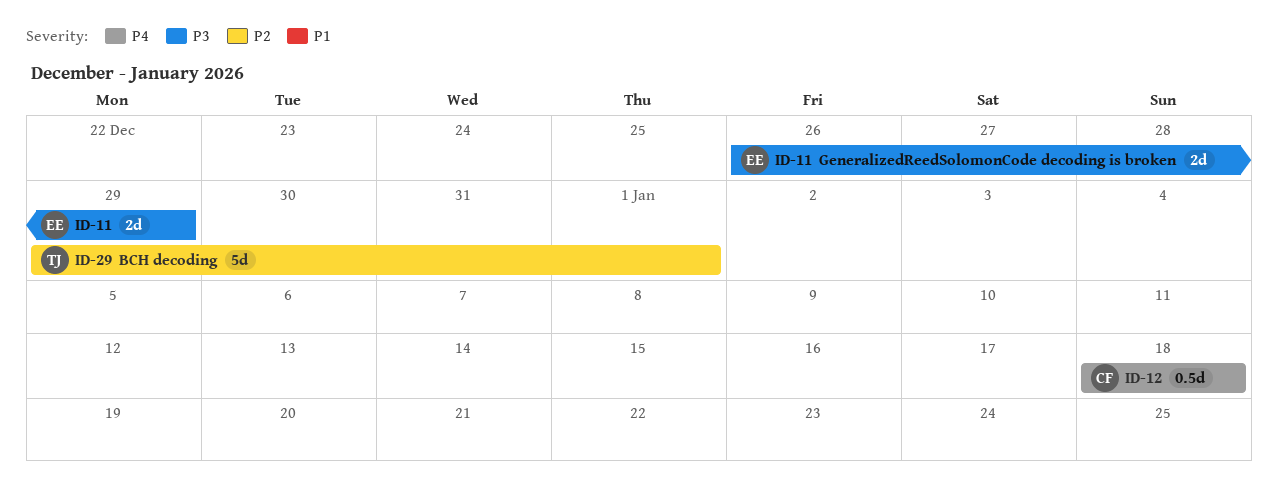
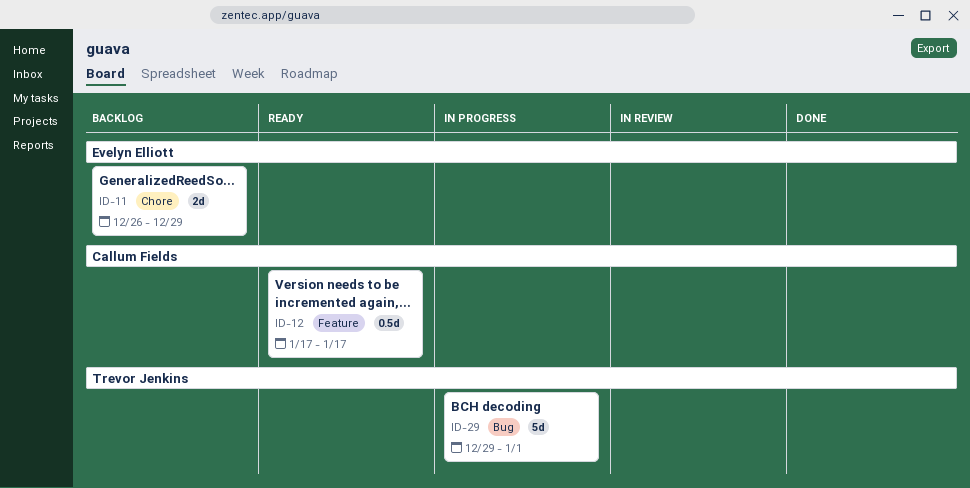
ID-12, start: Jan 18 -> Jan 17
ID-12, due: Jan 18 -> Jan 17

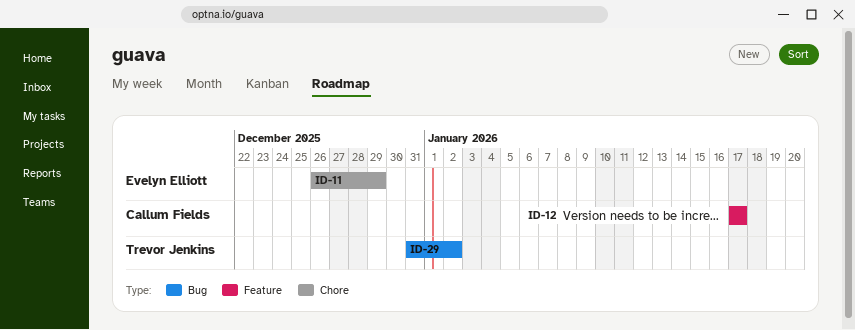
ID-29, start: Dec 29 -> Dec 31
ID-29, due: Jan 1 -> Jan 2

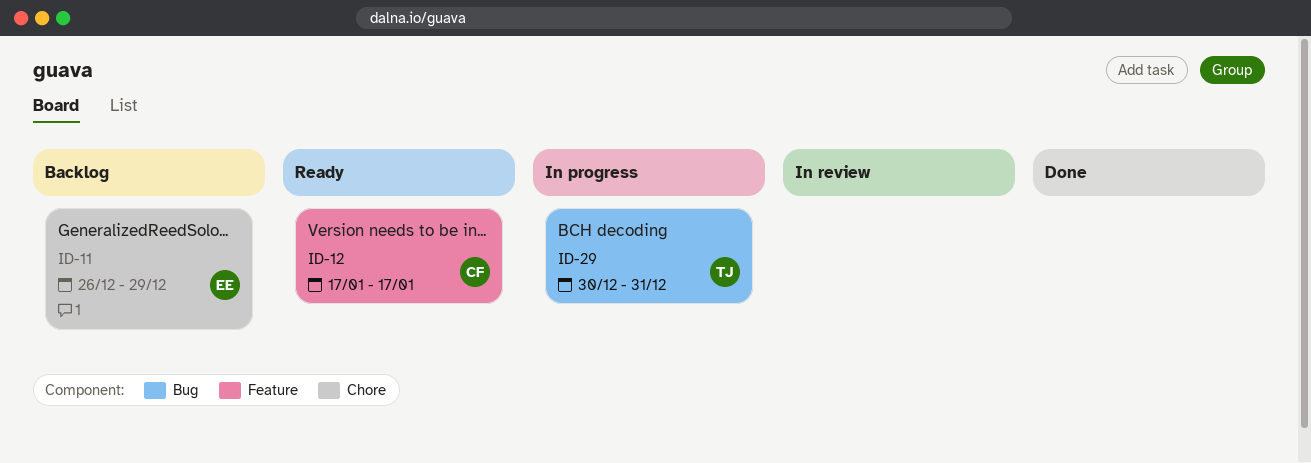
ID-29, start: Dec 31 -> Dec 30
ID-29, due: Jan 2 -> Dec 31

